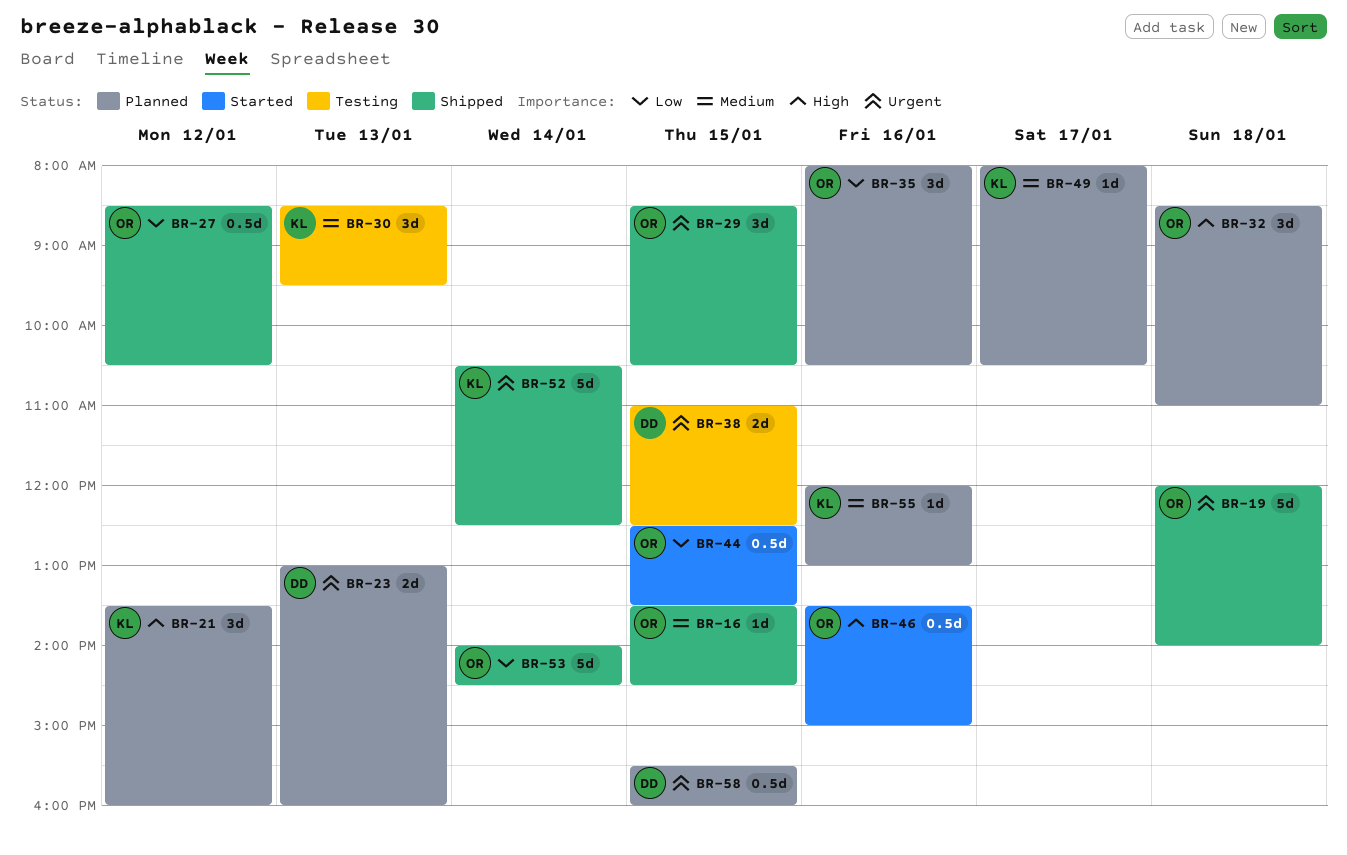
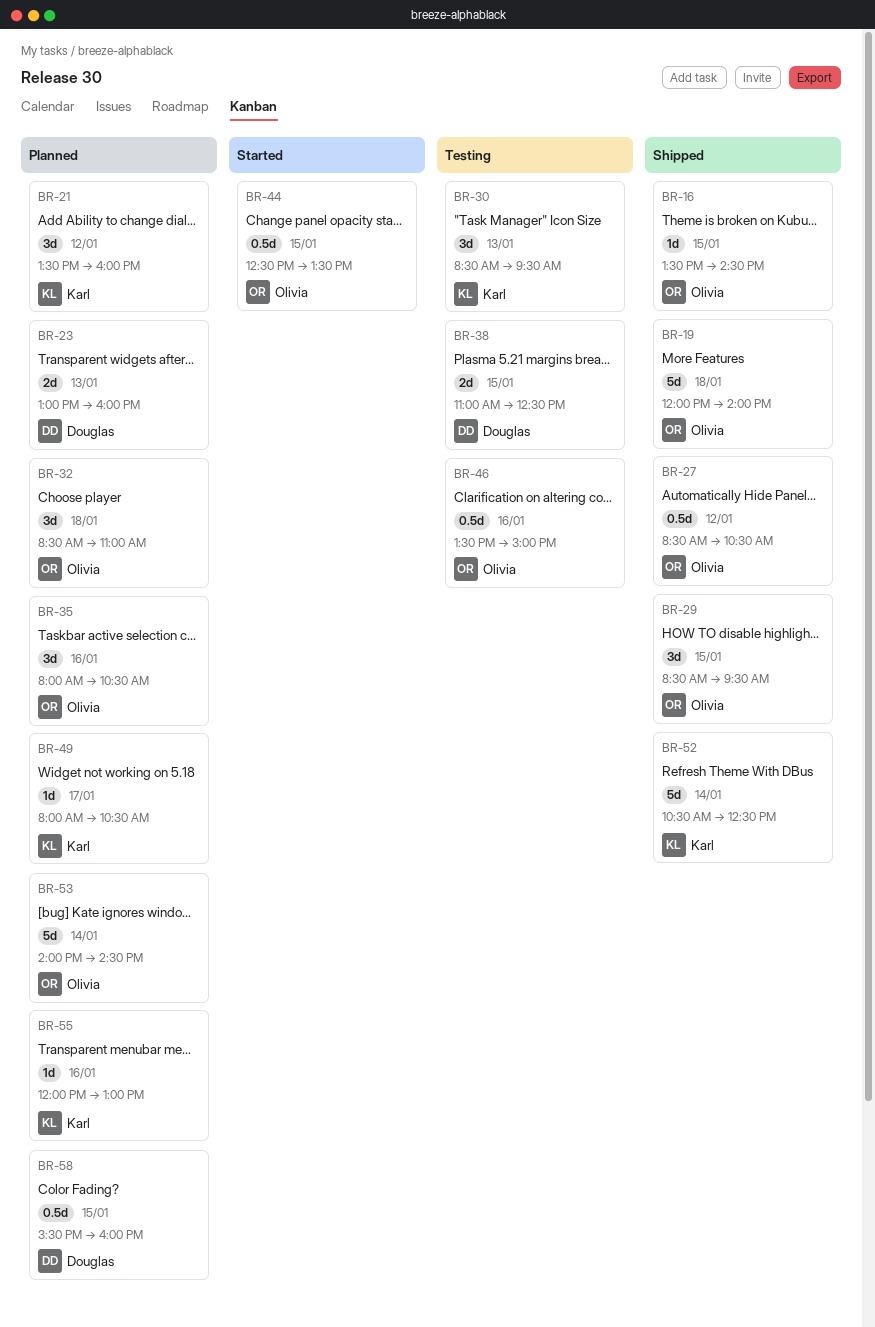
BR-29, ends: 10:30 -> 09:30
BR-46, status: Started -> Testing
BR-53, status: Shipped -> Planned

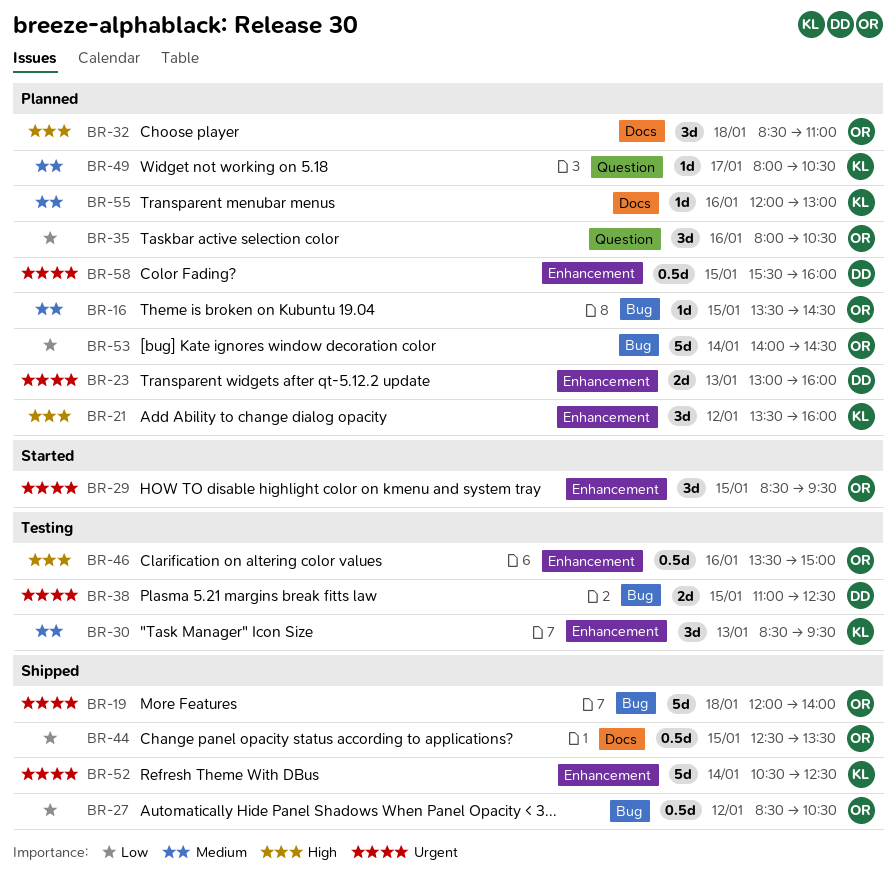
BR-16, status: Shipped -> Planned
BR-29, status: Shipped -> Started
BR-44, status: Started -> Shipped

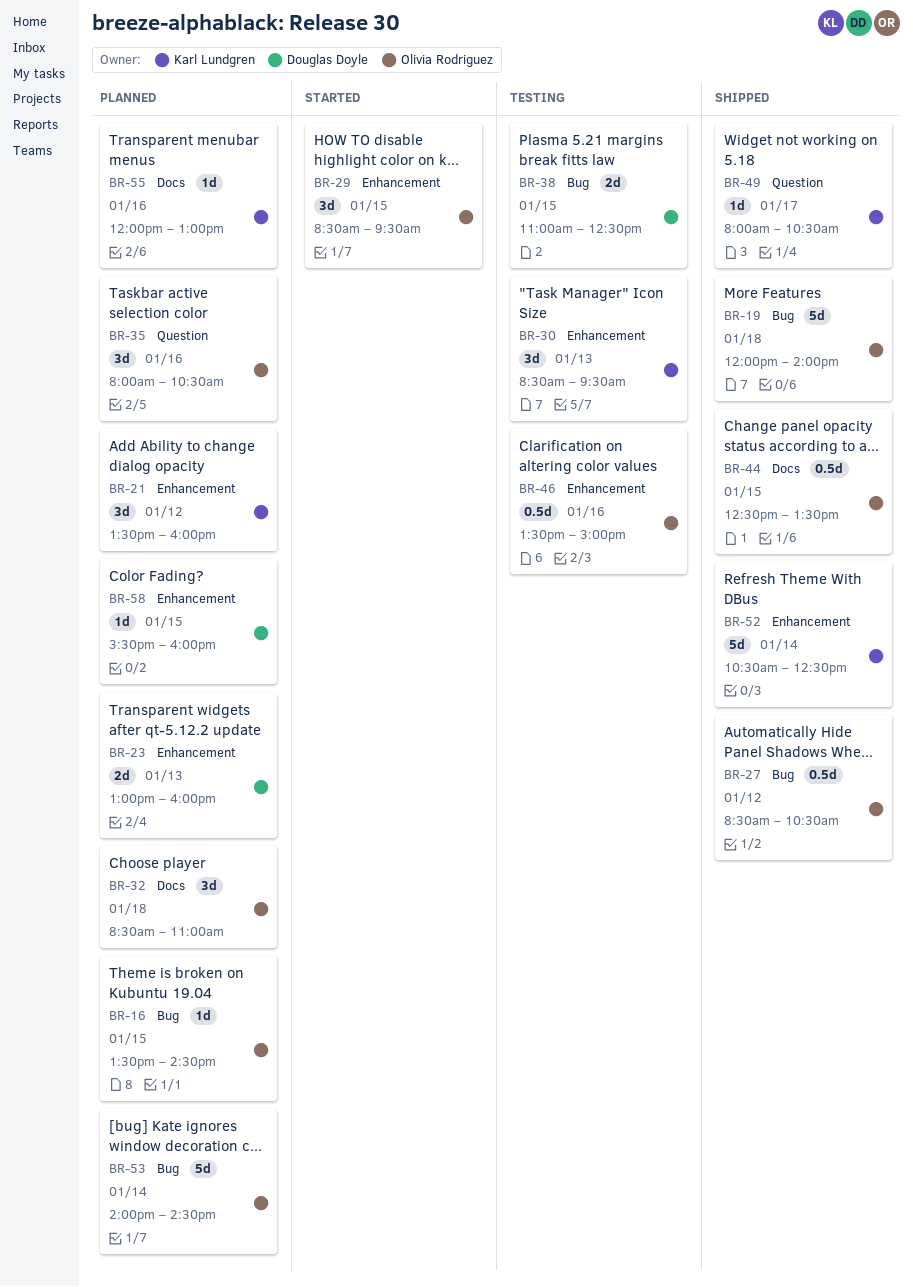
BR-49, status: Planned -> Shipped
BR-58, estimate: 0.5d -> 1d

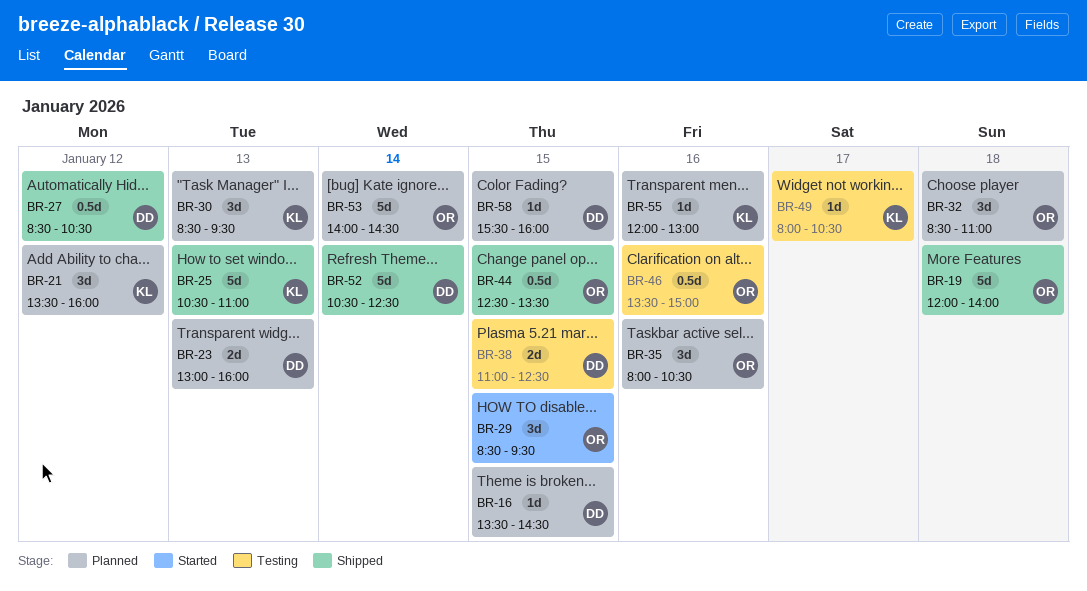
BR-16, owner: Olivia Rodriguez -> Douglas Doyle
BR-25: none -> present
BR-27, owner: Olivia Rodriguez -> Douglas Doyle
BR-30, status: Testing -> Planned
BR-49, status: Shipped -> Testing
BR-52, owner: Karl Lundgren -> Douglas Doyle

